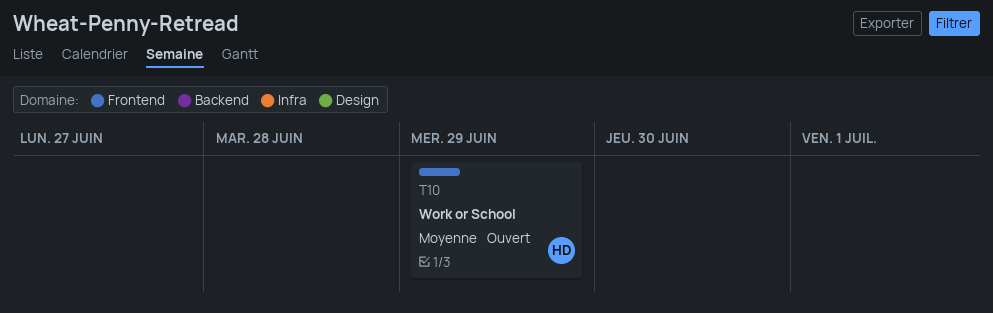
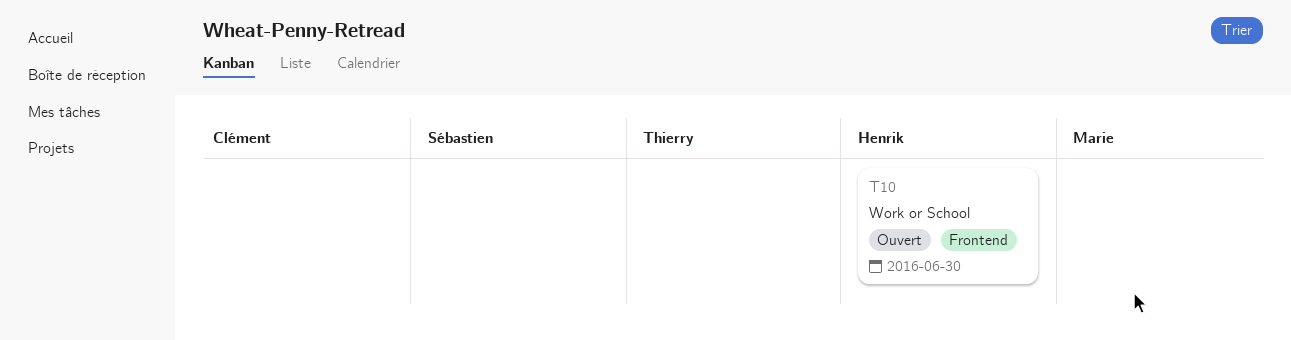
T10, due: Jun 29 -> Jun 30

